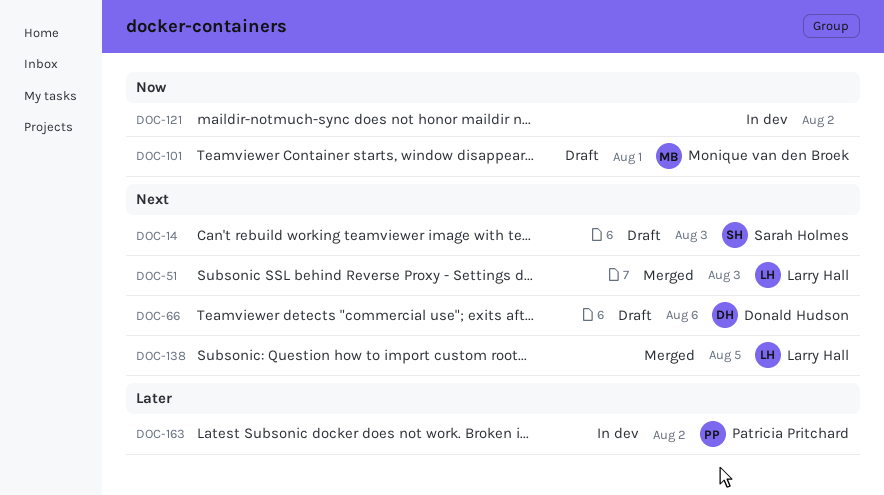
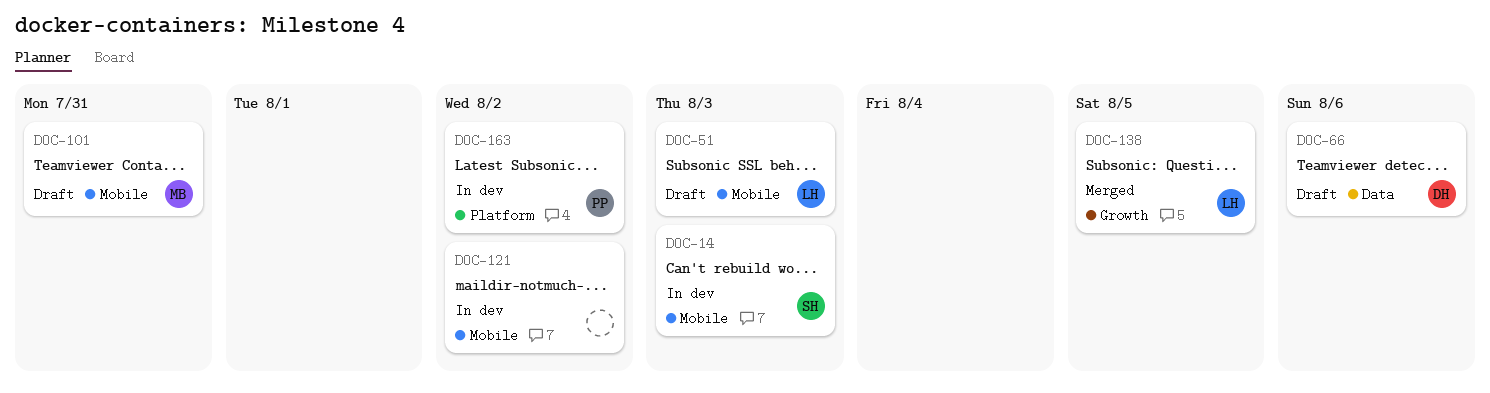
DOC-14, status: Draft -> In dev
DOC-51, status: Merged -> Draft
DOC-101, due: Aug 1 -> Jul 31

